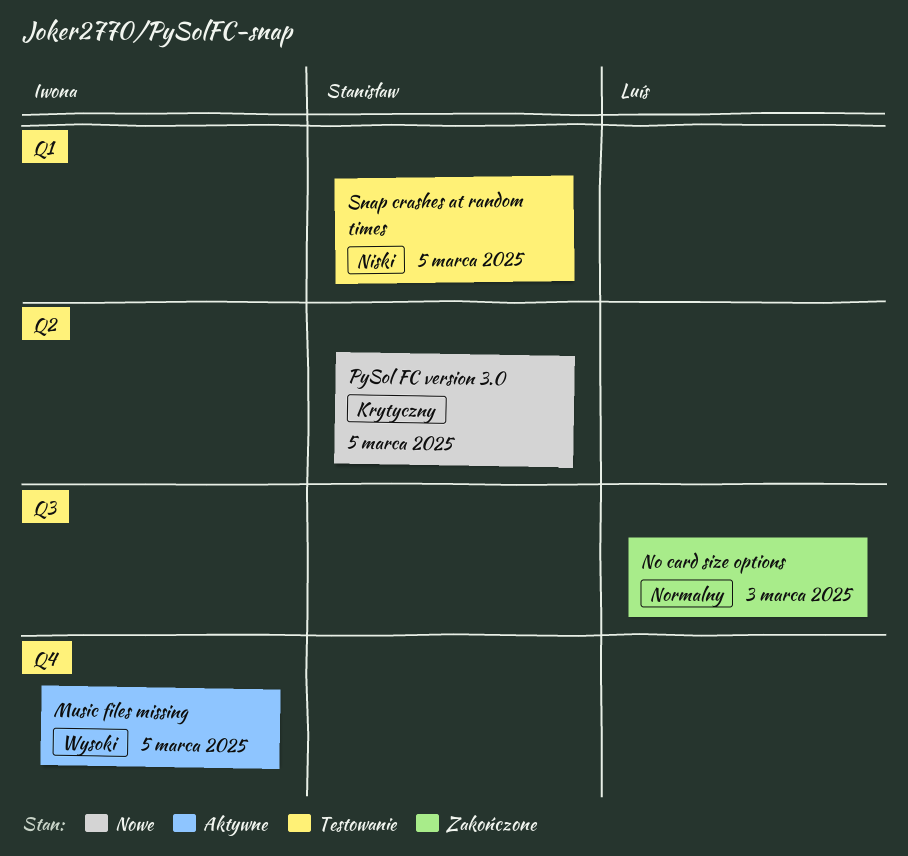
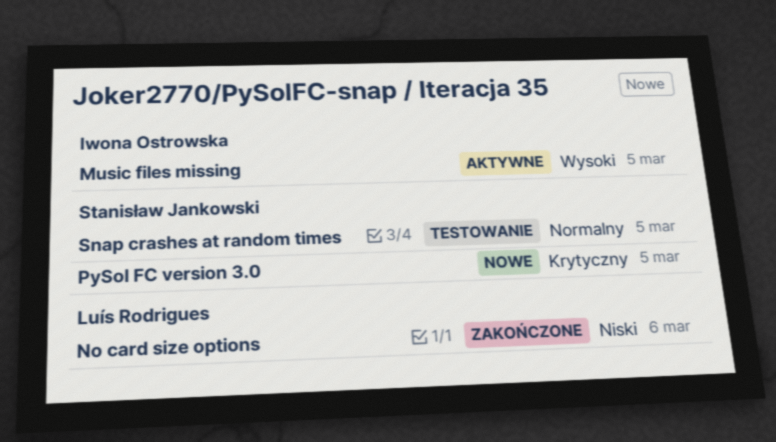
No card size options, priority: Normalny -> Niski
No card size options, due: Mar 3 -> Mar 6
Snap crashes at random times, priority: Niski -> Normalny

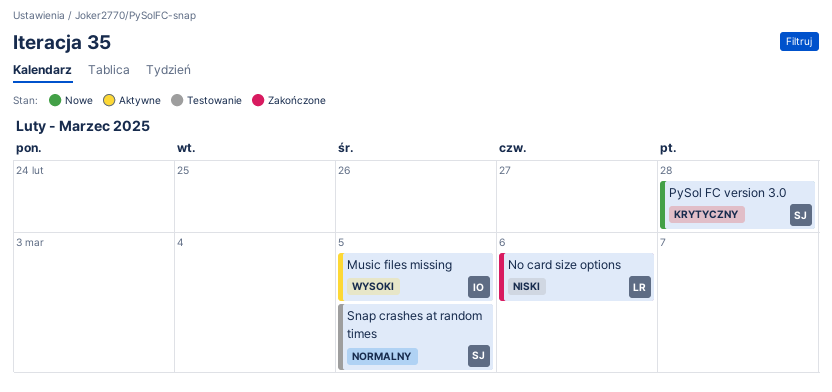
PySol FC version 3.0, due: Mar 5 -> Feb 28

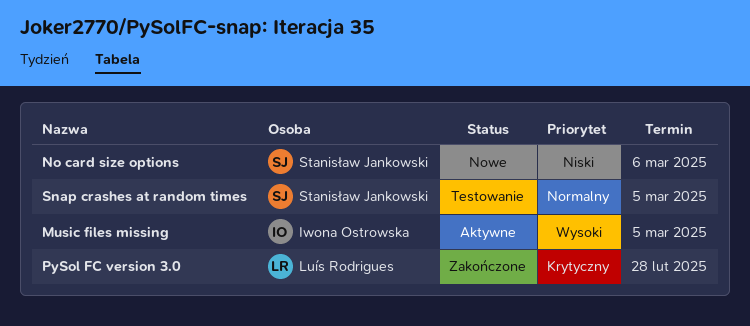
No card size options, status: Zakończone -> Nowe
No card size options, owner: Luís Rodrigues -> Stanisław Jankowski
PySol FC version 3.0, status: Nowe -> Zakończone
PySol FC version 3.0, owner: Stanisław Jankowski -> Luís Rodrigues

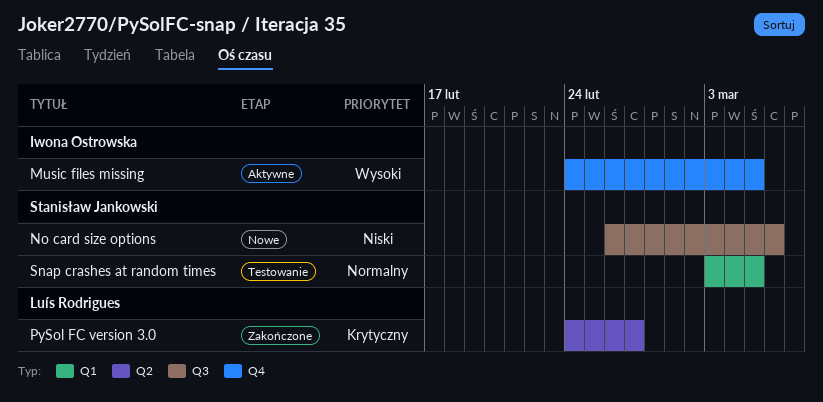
PySol FC version 3.0, due: Feb 28 -> Feb 27

